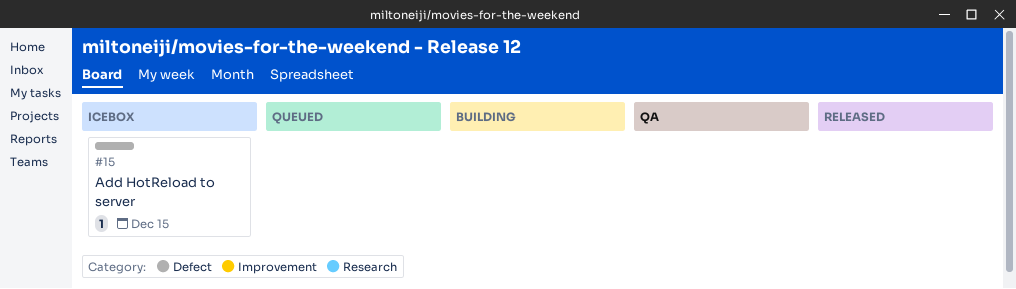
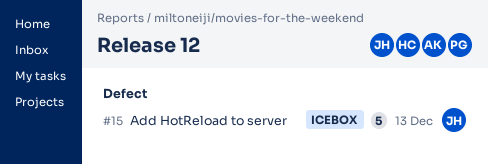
#15, estimate: 1 -> 5
#15, due: Dec 15 -> Dec 13

